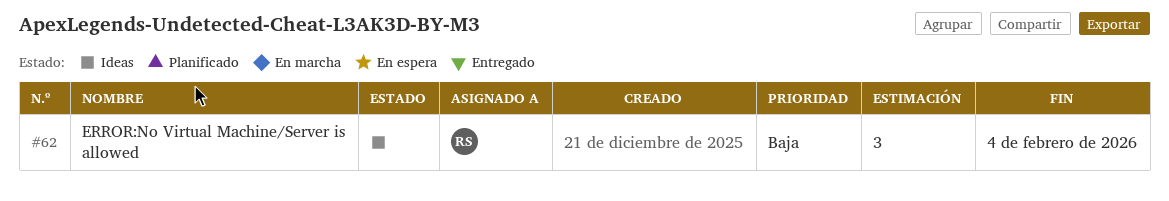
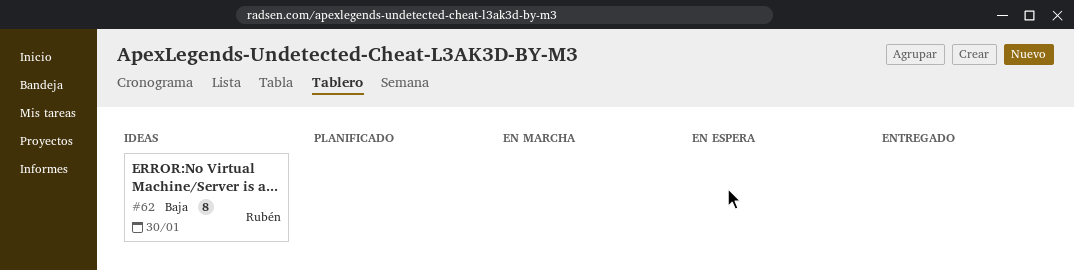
#62, estimate: 3 -> 8
#62, due: Feb 4 -> Jan 30

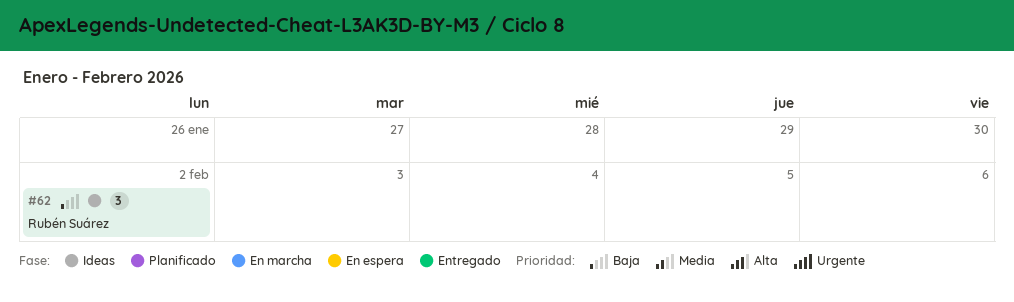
#62, estimate: 8 -> 3
#62, due: Jan 30 -> Feb 2

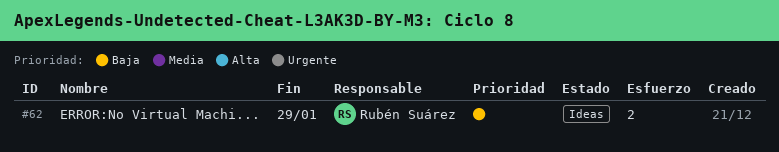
#62, estimate: 3 -> 2
#62, due: Feb 2 -> Jan 29

